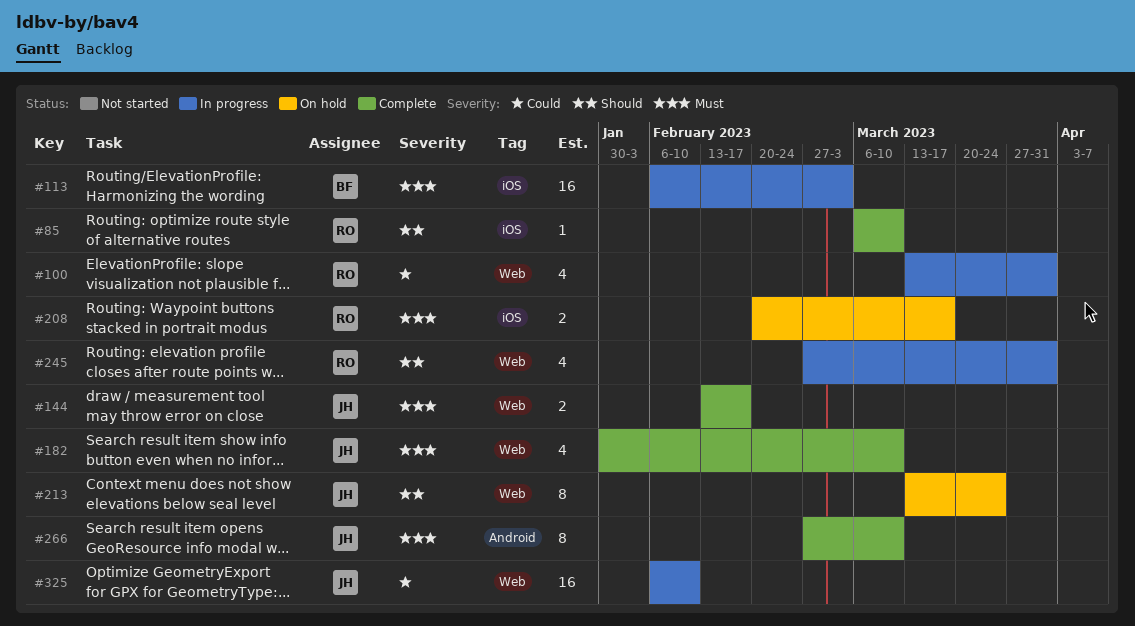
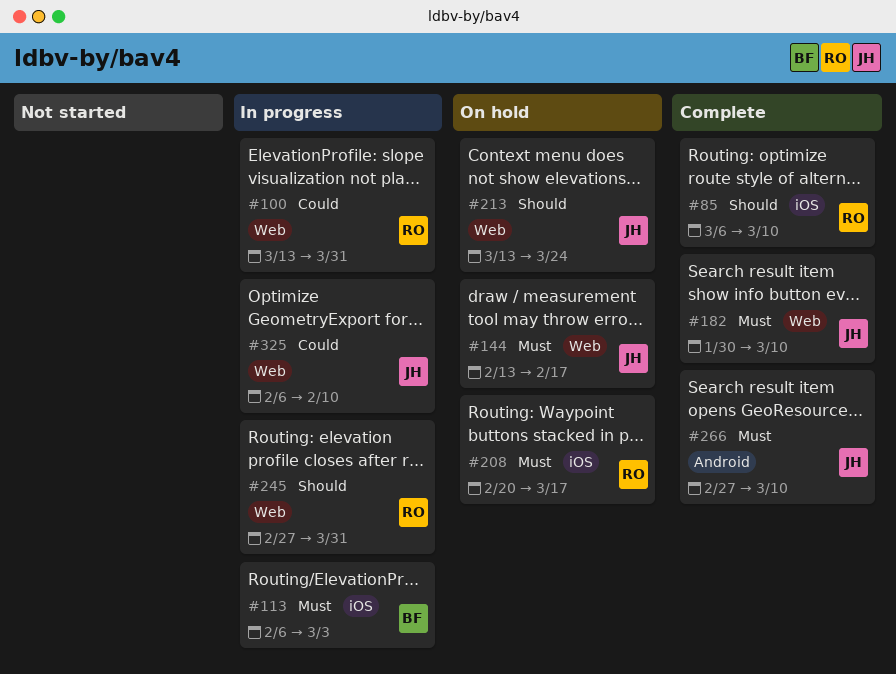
#144, status: Complete -> On hold

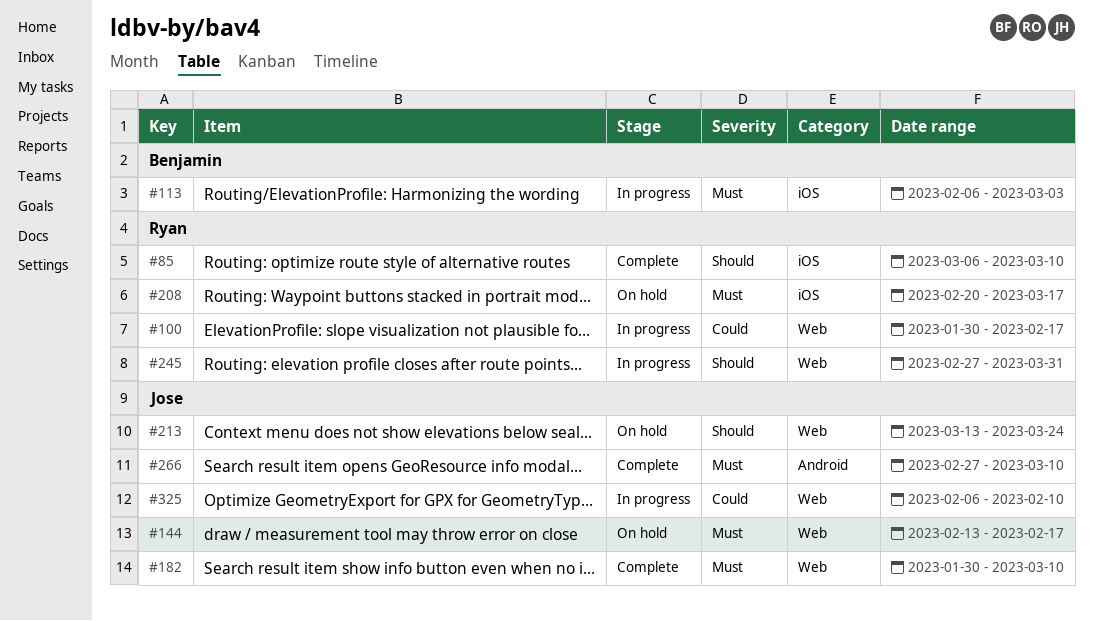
#100, start: Mar 13 -> Jan 30
#100, due: Mar 31 -> Feb 17

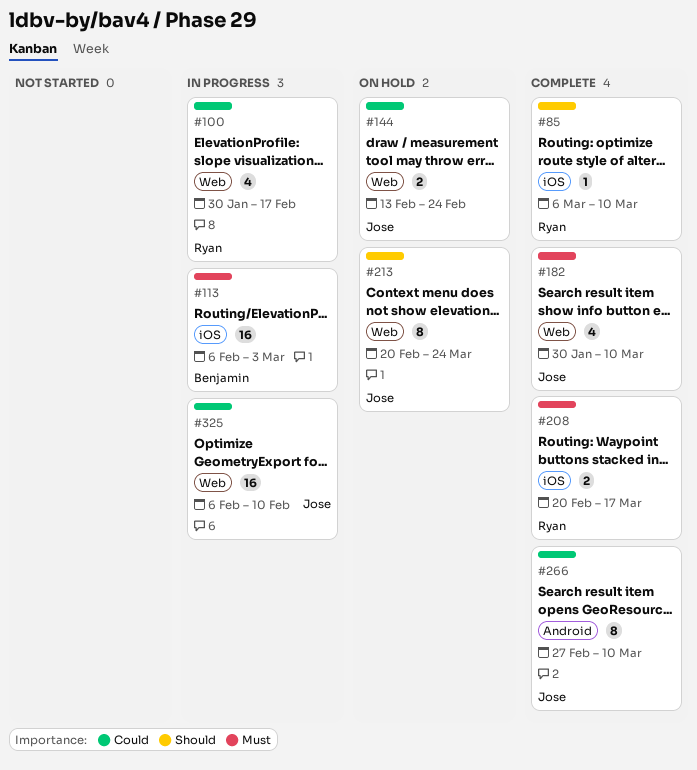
#144, priority: Must -> Could
#144, due: Feb 17 -> Feb 24
#208, status: On hold -> Complete
#213, start: Mar 13 -> Feb 20
#245: present -> none
#266, priority: Must -> Could

